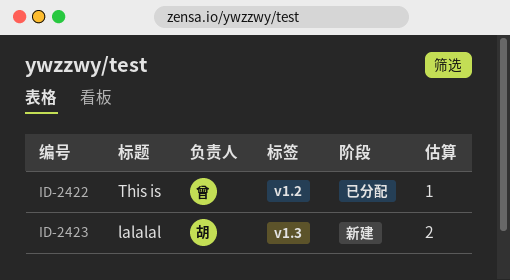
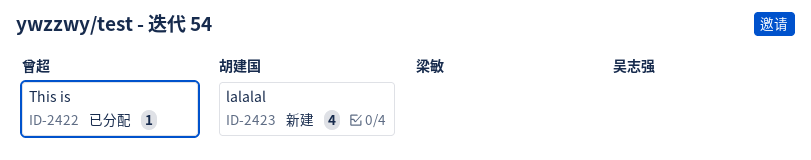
ID-2423, estimate: 2 -> 4

